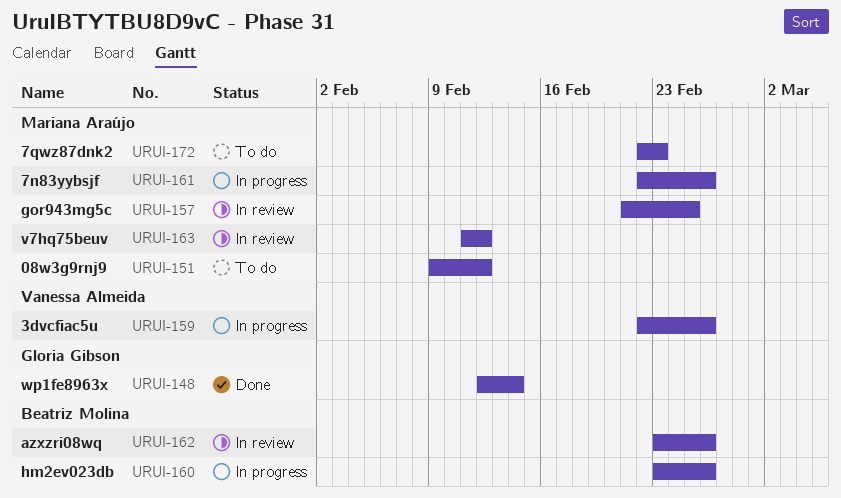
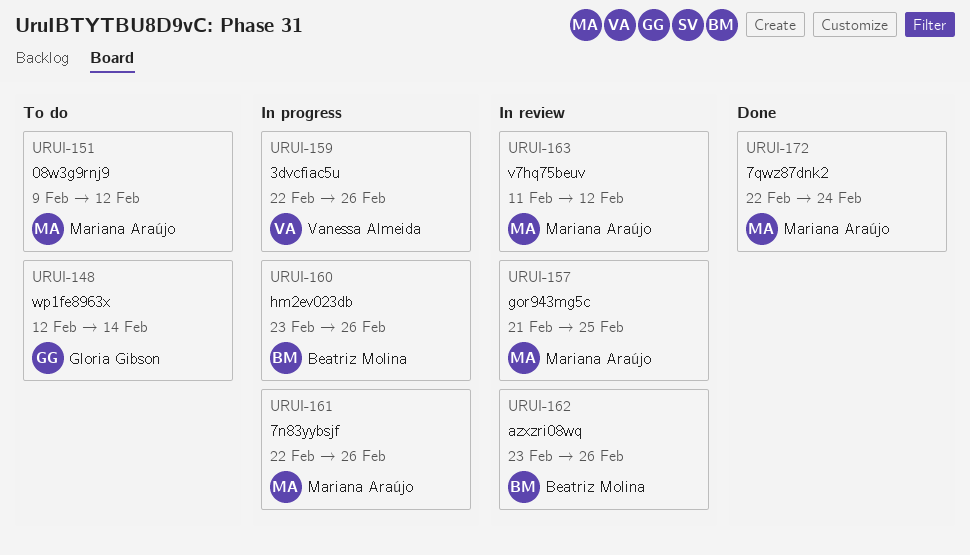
URUI-148, status: Done -> To do
URUI-172, status: To do -> Done
URUI-172, due: Feb 23 -> Feb 24

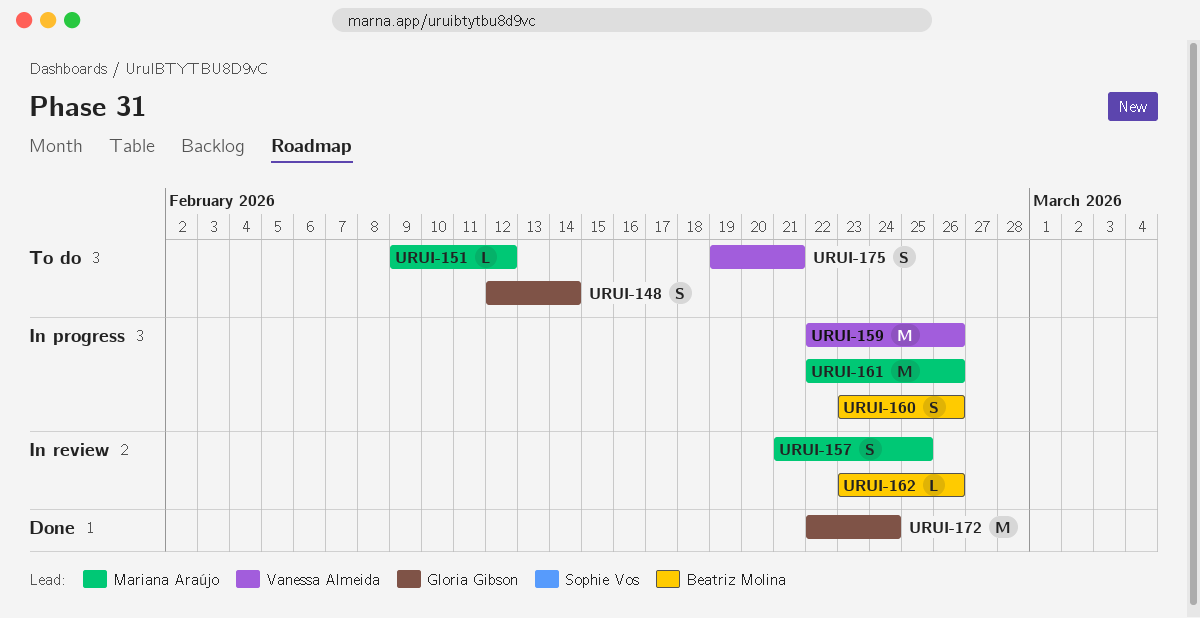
URUI-163: present -> none
URUI-172, owner: Mariana Araújo -> Gloria Gibson
URUI-175: none -> present

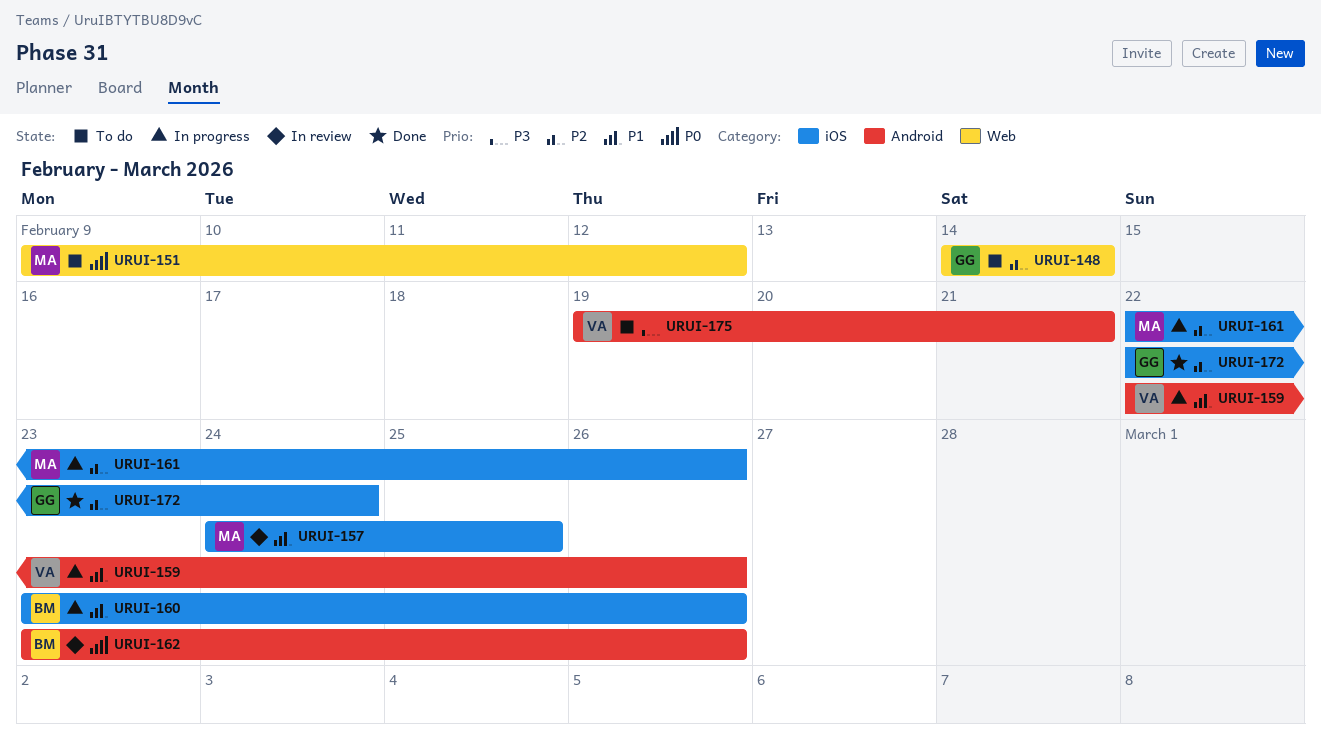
URUI-148, start: Feb 12 -> Feb 14
URUI-157, start: Feb 21 -> Feb 24

